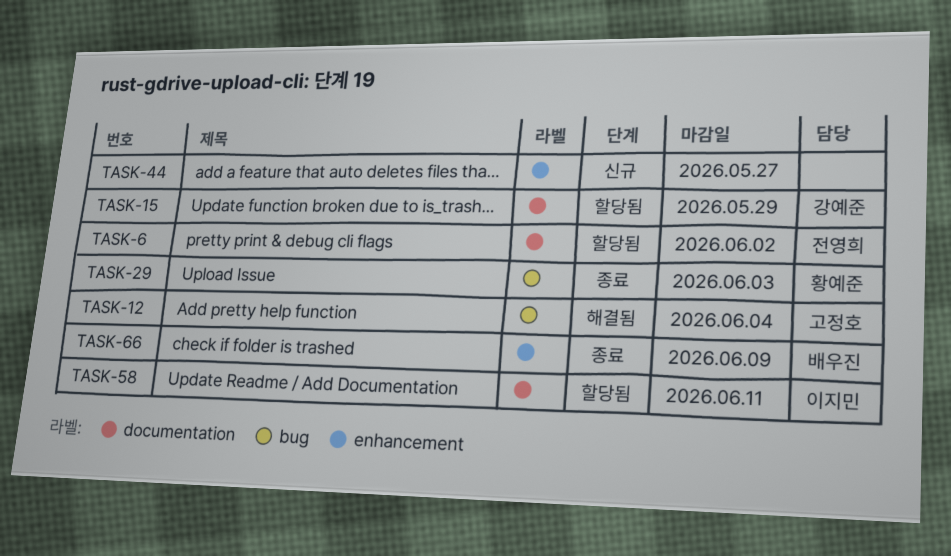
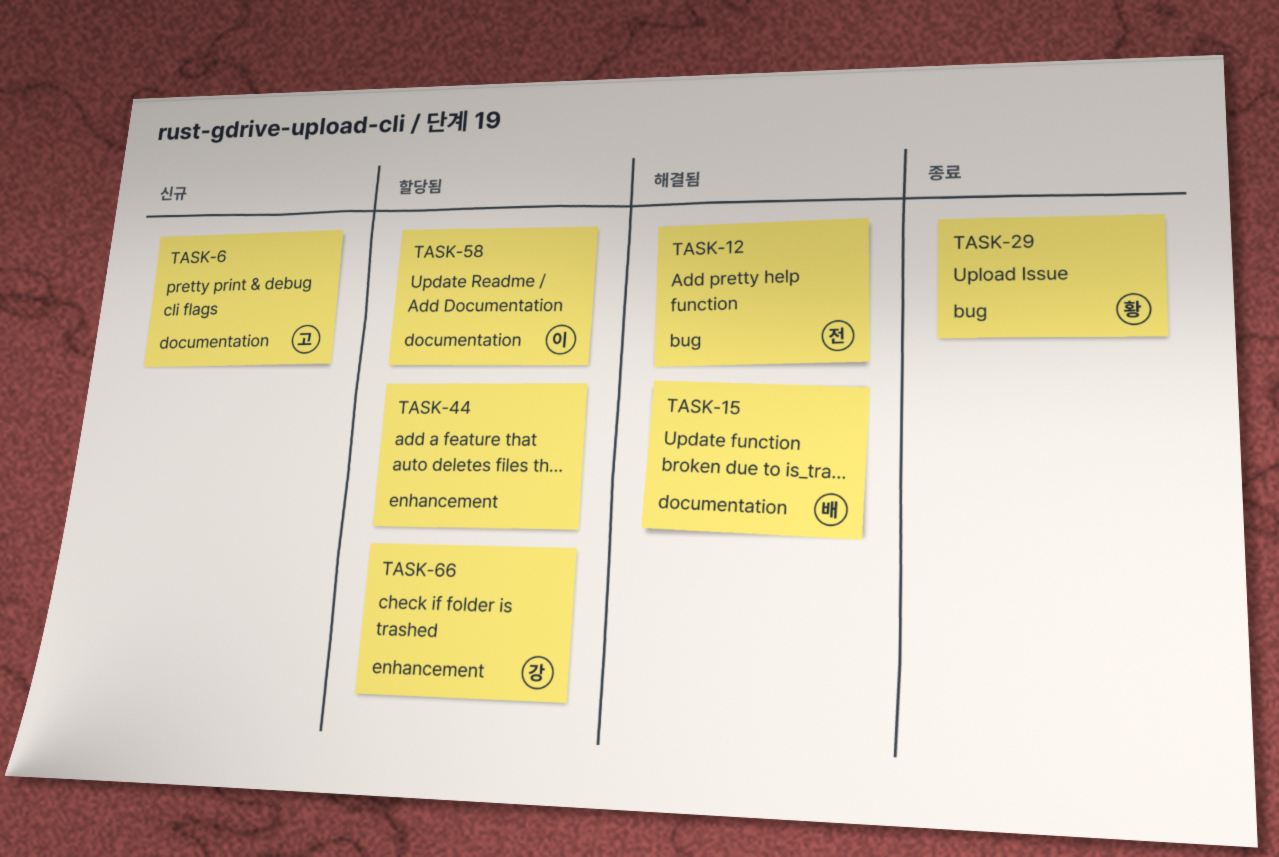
TASK-6, status: 할당됨 -> 신규
TASK-6, owner: 전영희 -> 고정호
TASK-12, owner: 고정호 -> 전영희
TASK-15, status: 할당됨 -> 해결됨
TASK-15, owner: 강예준 -> 배우진
TASK-44, status: 신규 -> 할당됨
TASK-66, status: 종료 -> 할당됨
TASK-66, owner: 배우진 -> 강예준

